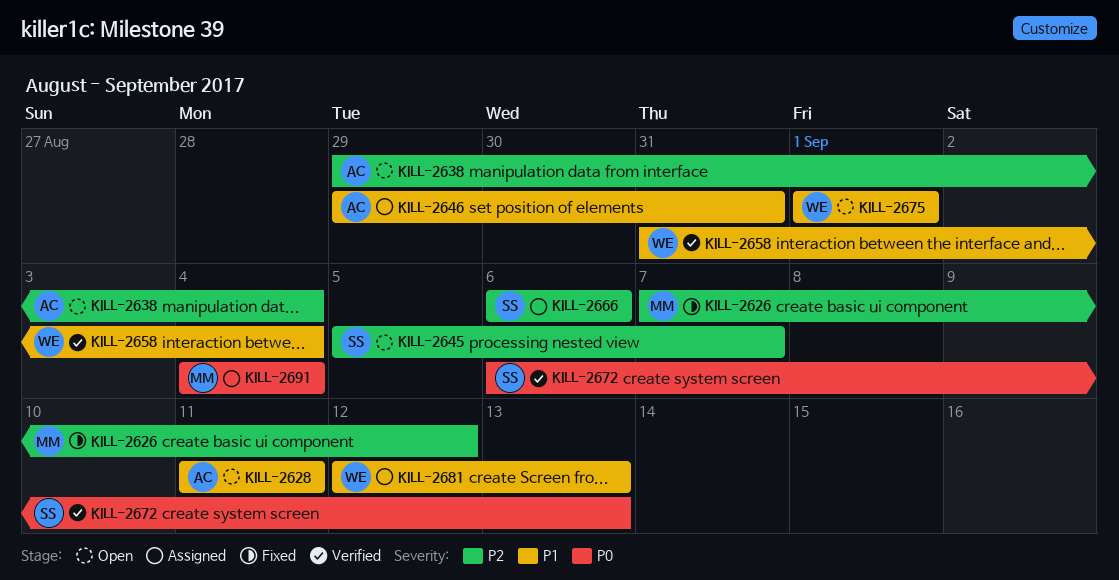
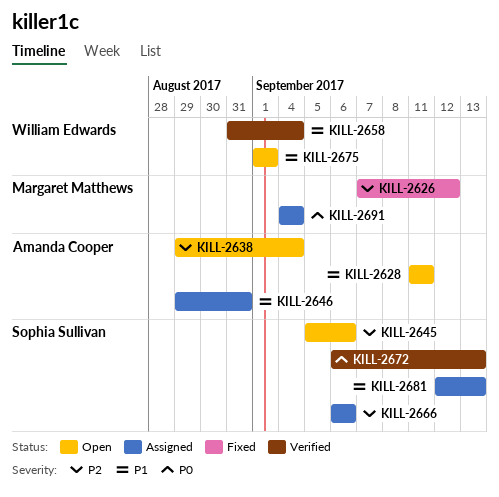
KILL-2645, due: Sep 7 -> Sep 6
KILL-2681, owner: William Edwards -> Sophia Sullivan

